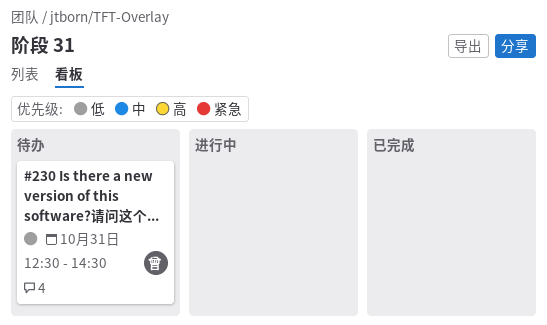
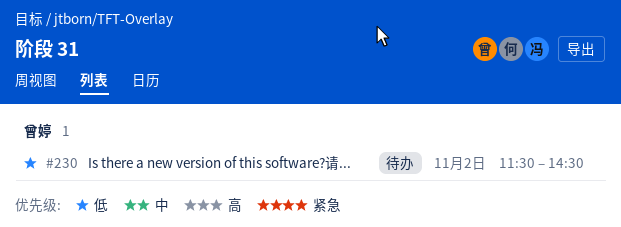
#230, day: Oct 31 -> Nov 2
#230, begins: 12:30 -> 11:30

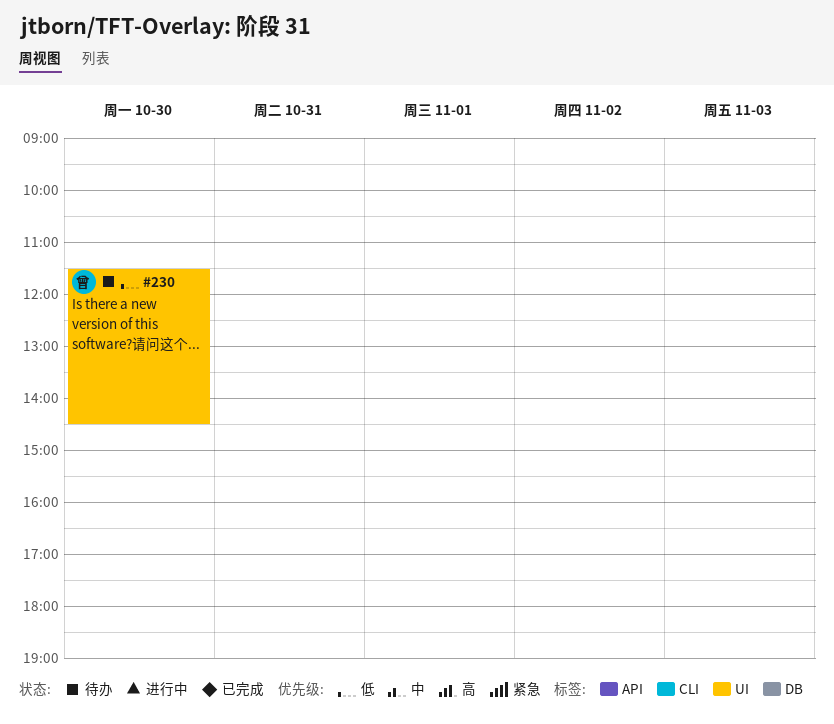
#230, day: Nov 2 -> Oct 30

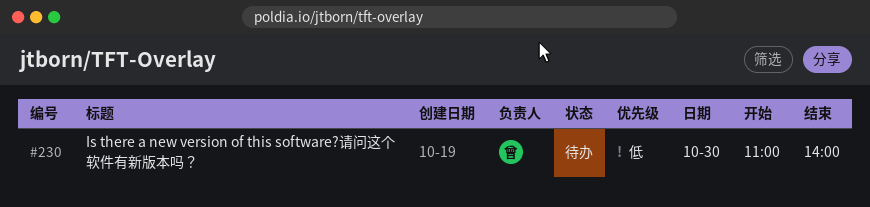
#230, begins: 11:30 -> 11:00
#230, ends: 14:30 -> 14:00

